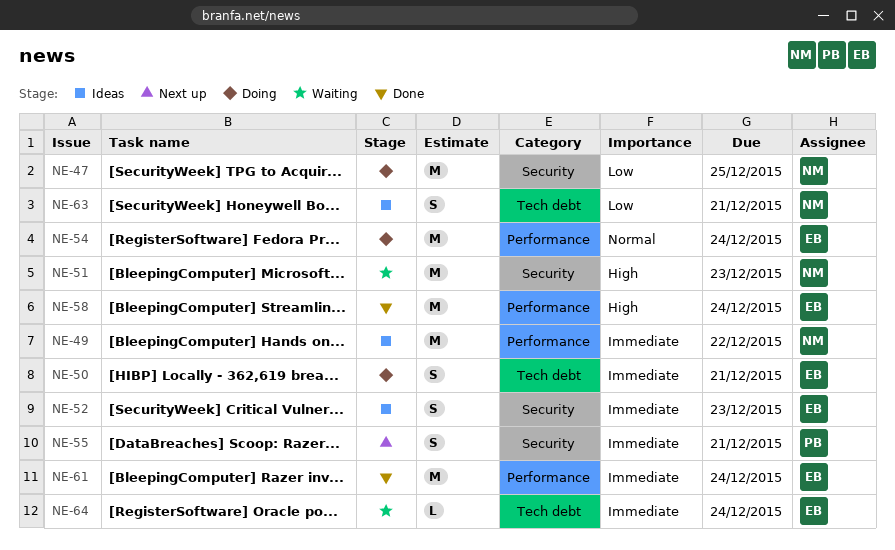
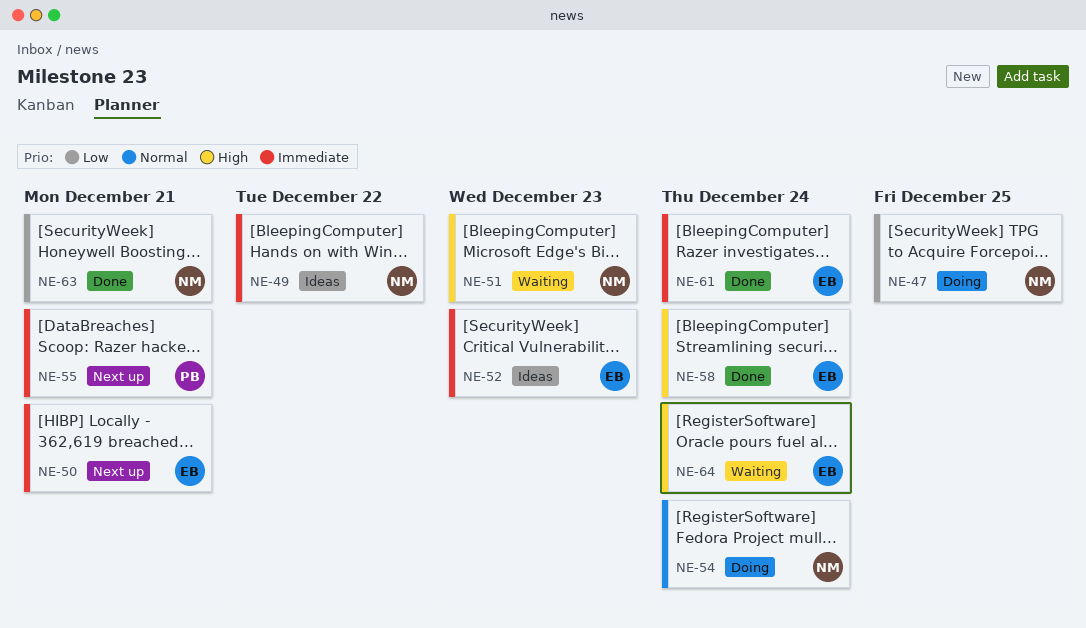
NE-50, status: Doing -> Next up
NE-54, owner: EB -> NM
NE-63, status: Ideas -> Done
NE-64, priority: Immediate -> High

